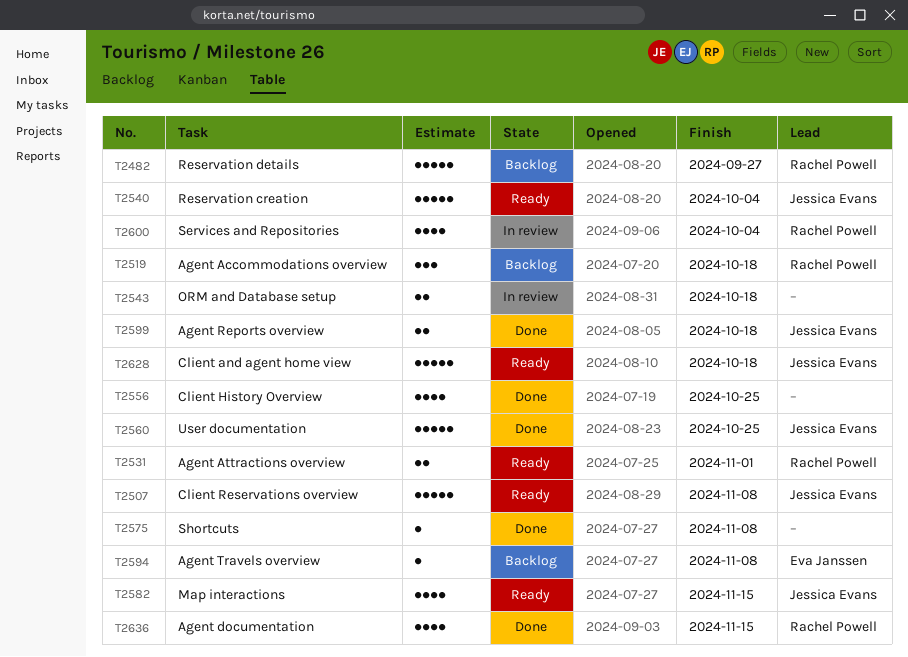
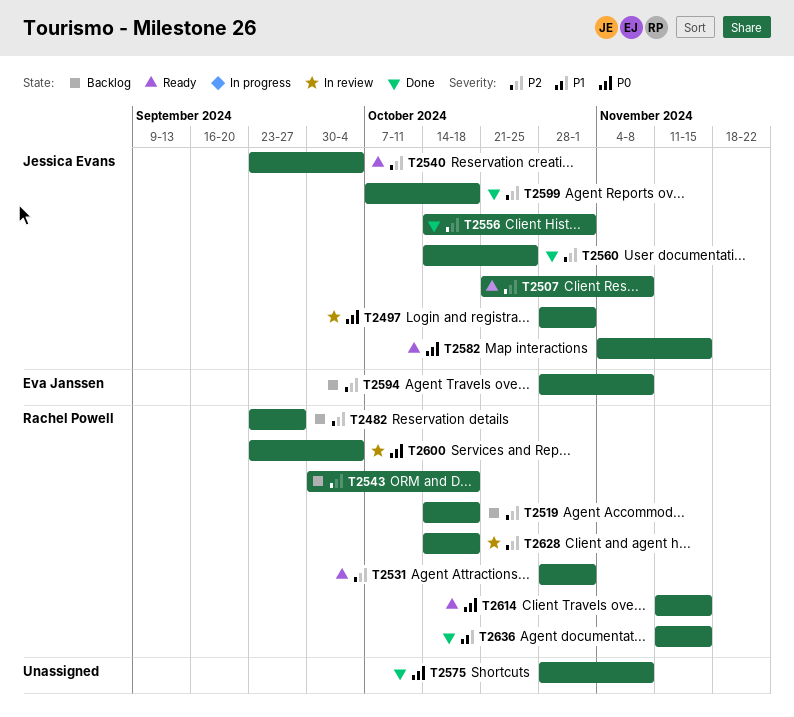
T2497: none -> present
T2543, status: In review -> Backlog
T2543, owner: none -> Rachel Powell
T2556, owner: none -> Jessica Evans
T2556, due: Oct 25 -> Nov 1
T2614: none -> present
T2628, status: Ready -> In review
T2628, owner: Jessica Evans -> Rachel Powell

